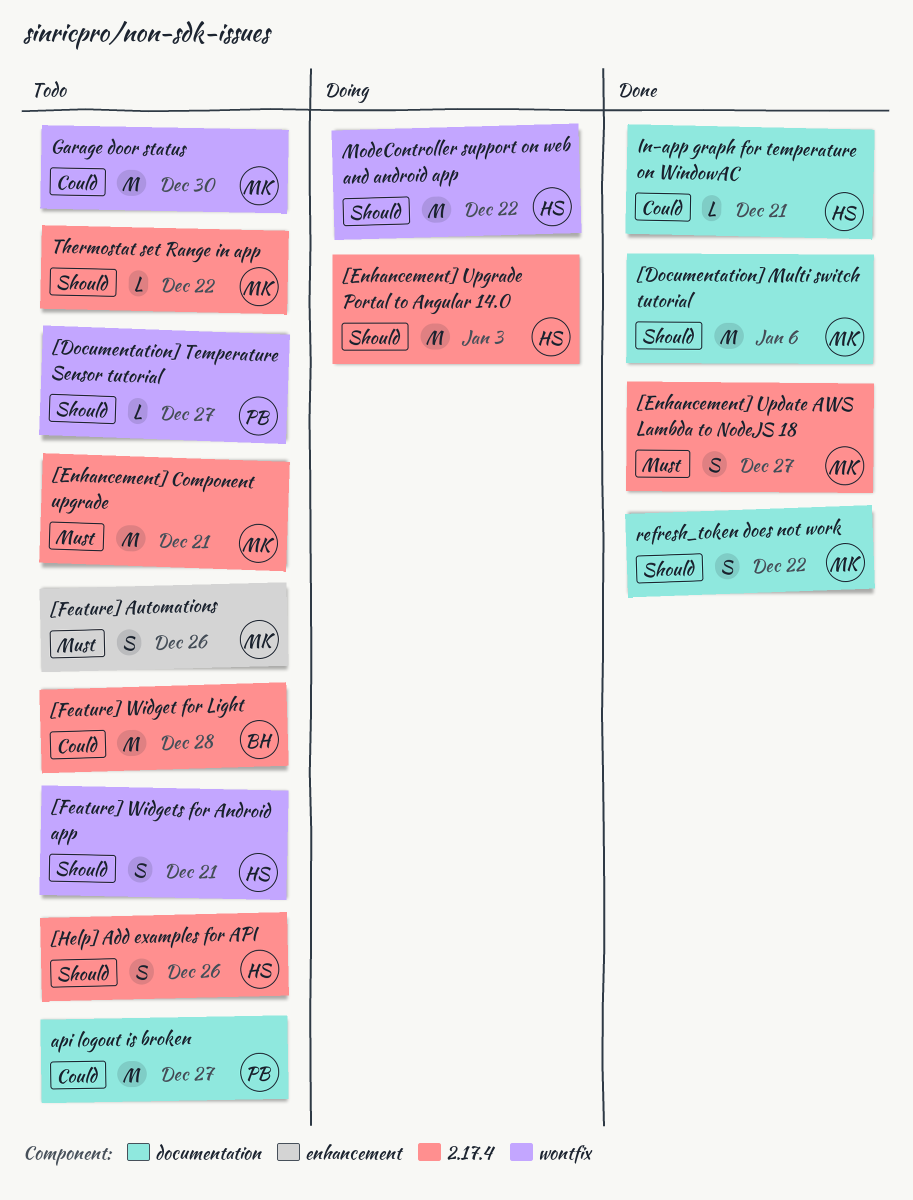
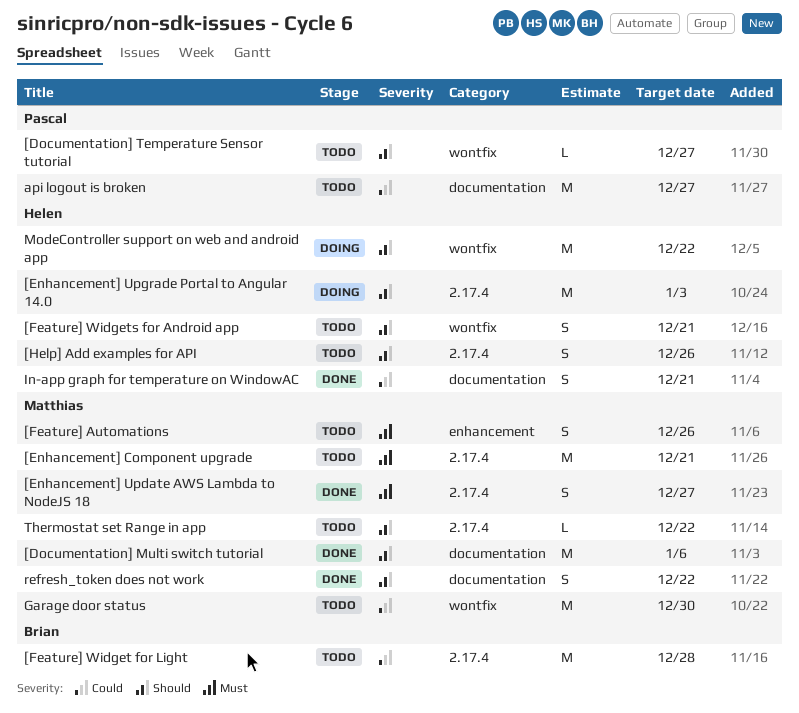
In-app graph for temperature on WindowAC, estimate: L -> S

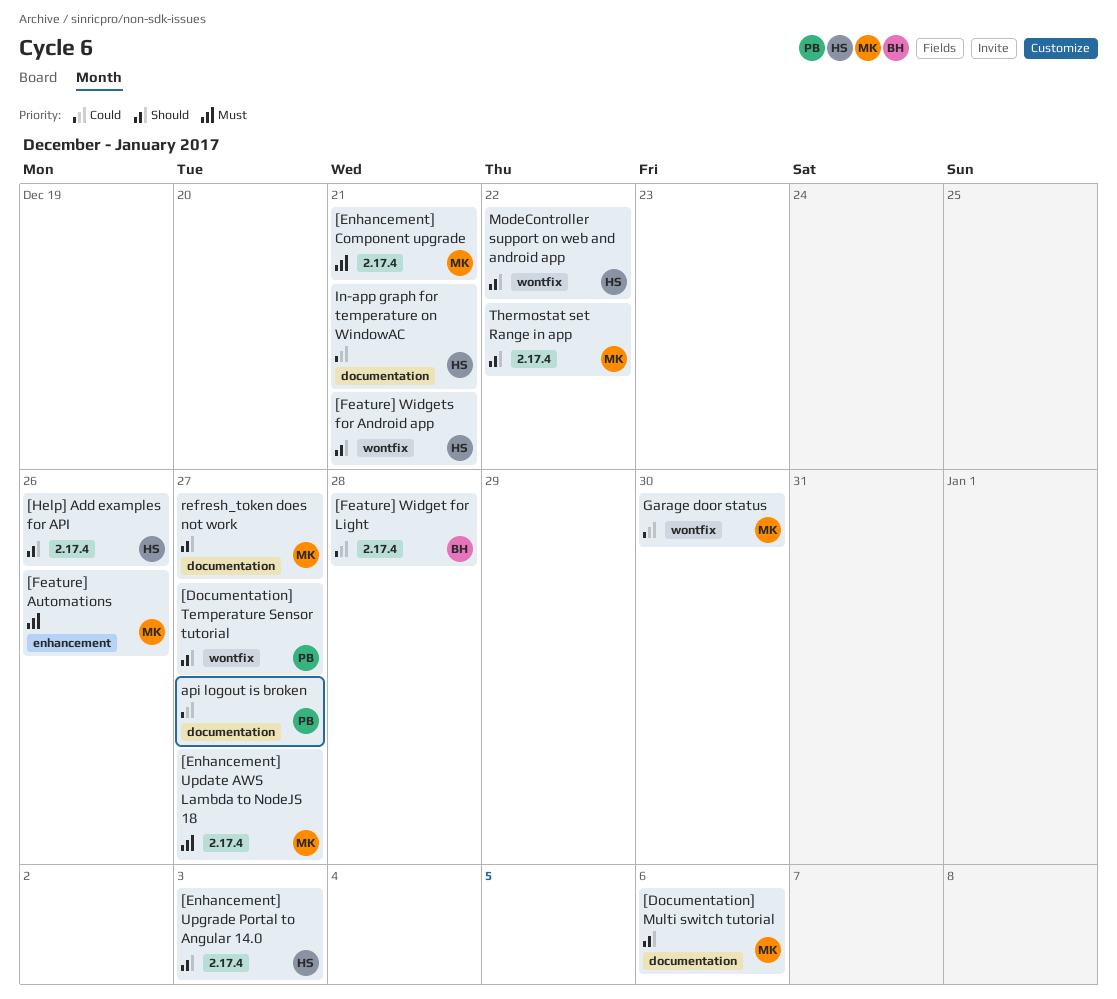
refresh_token does not work, due: Dec 22 -> Dec 27

